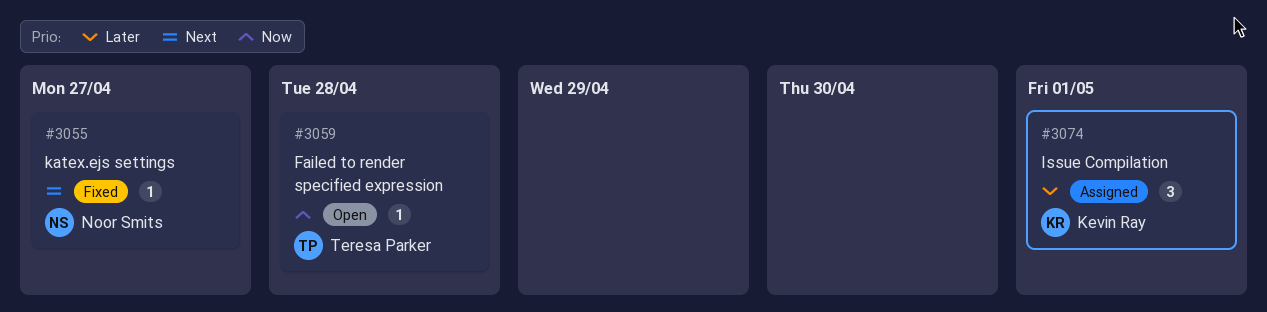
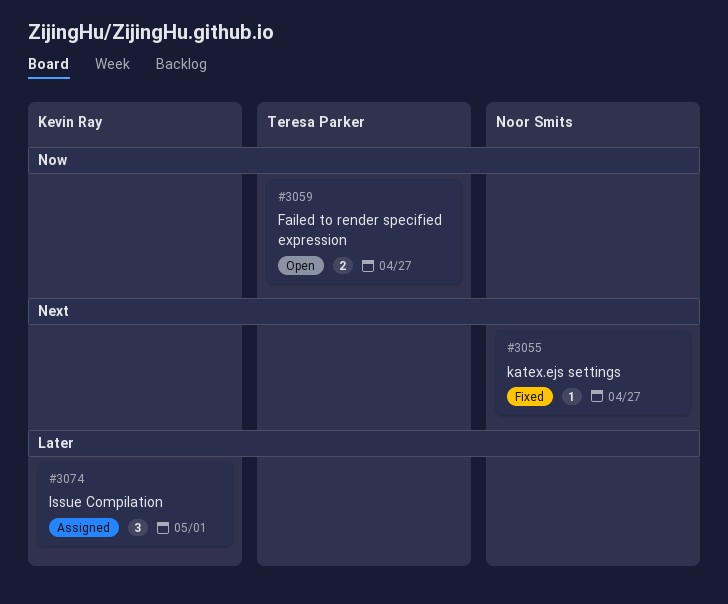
#3059, estimate: 1 -> 2
#3059, due: Apr 28 -> Apr 27

